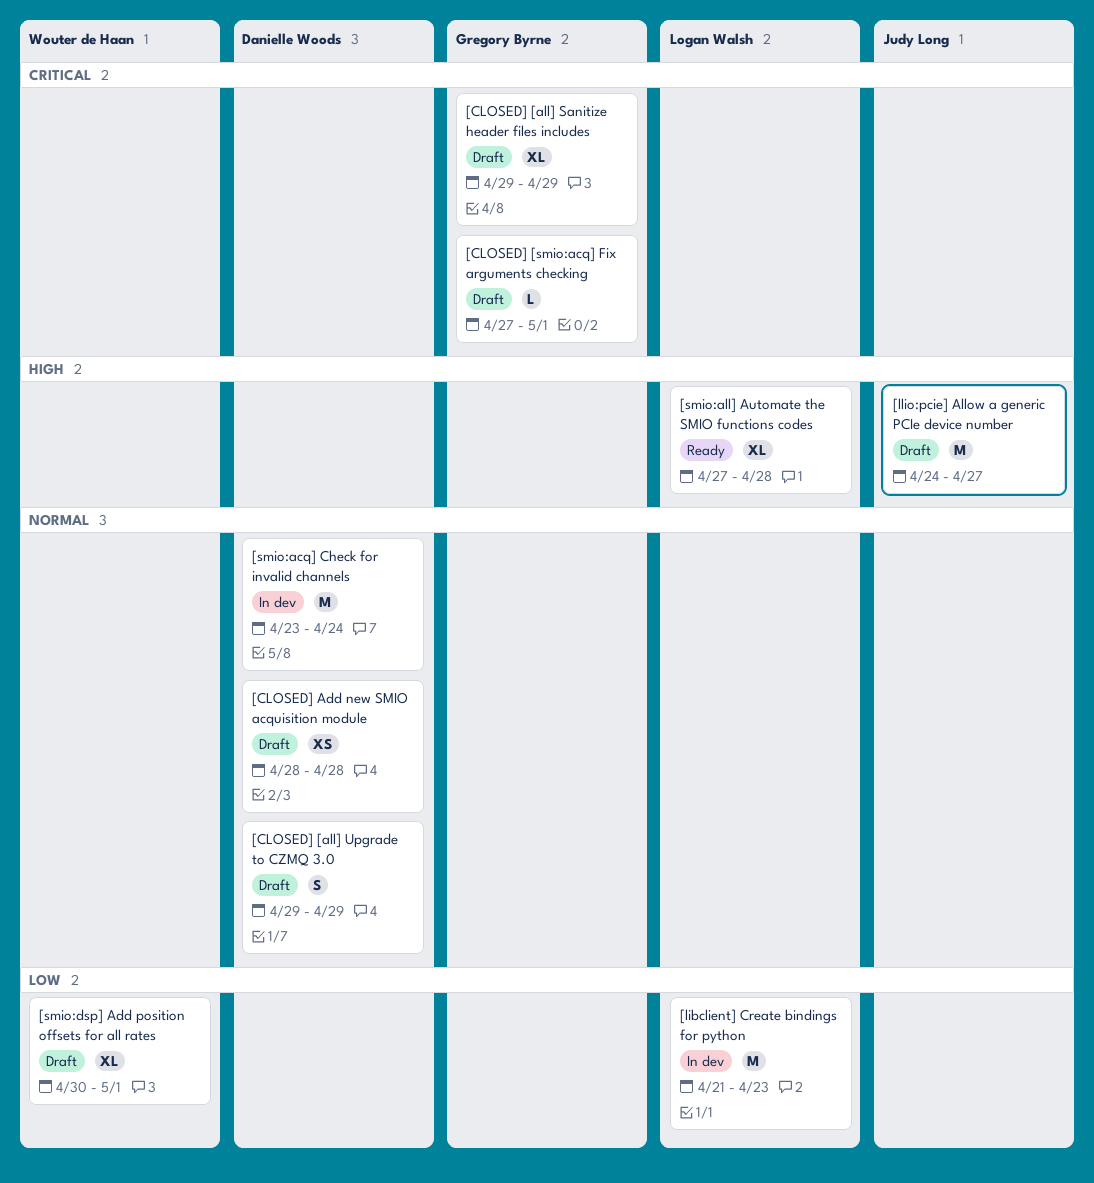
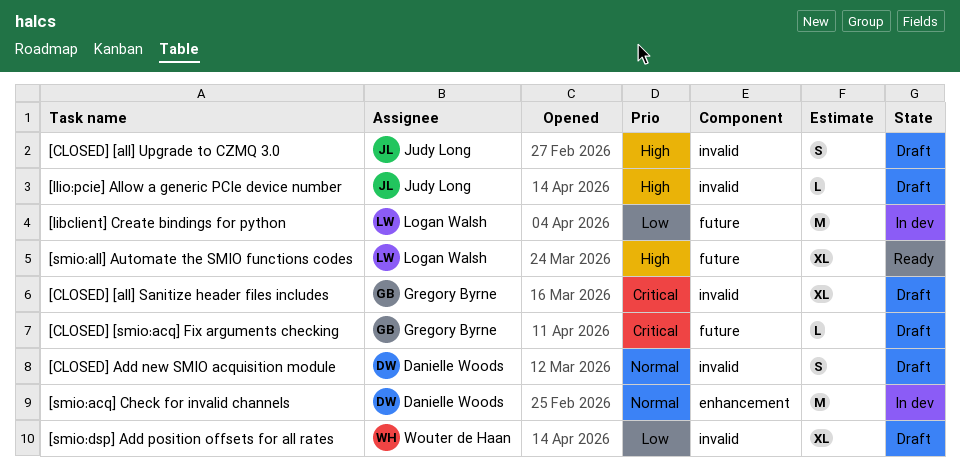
[CLOSED] [all] Upgrade to CZMQ 3.0, owner: Danielle Woods -> Judy Long
[CLOSED] [all] Upgrade to CZMQ 3.0, priority: Normal -> High
[CLOSED] Add new SMIO acquisition module, estimate: XS -> S
[llio:pcie] Allow a generic PCIe device number, estimate: M -> L

